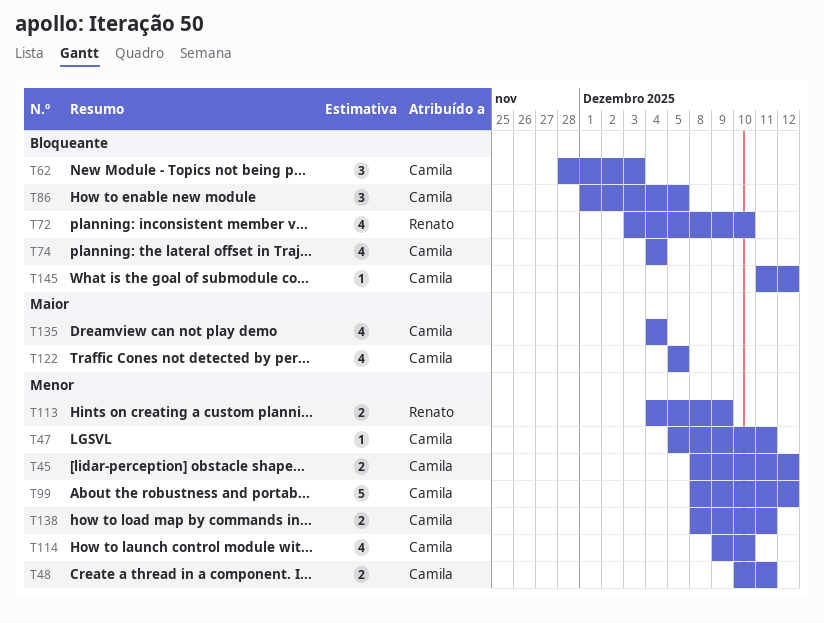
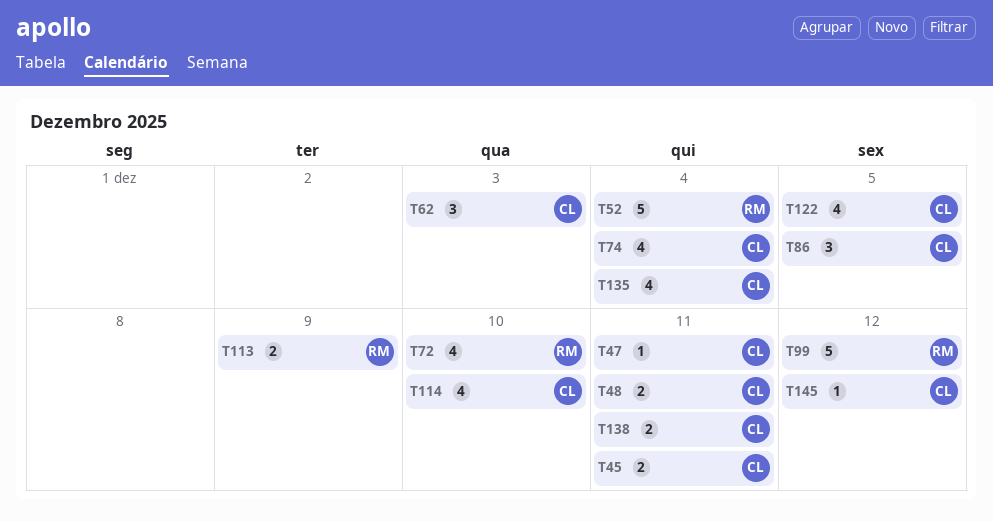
T45, due: Dec 12 -> Dec 11
T52: none -> present
T99, owner: Camila -> Renato

